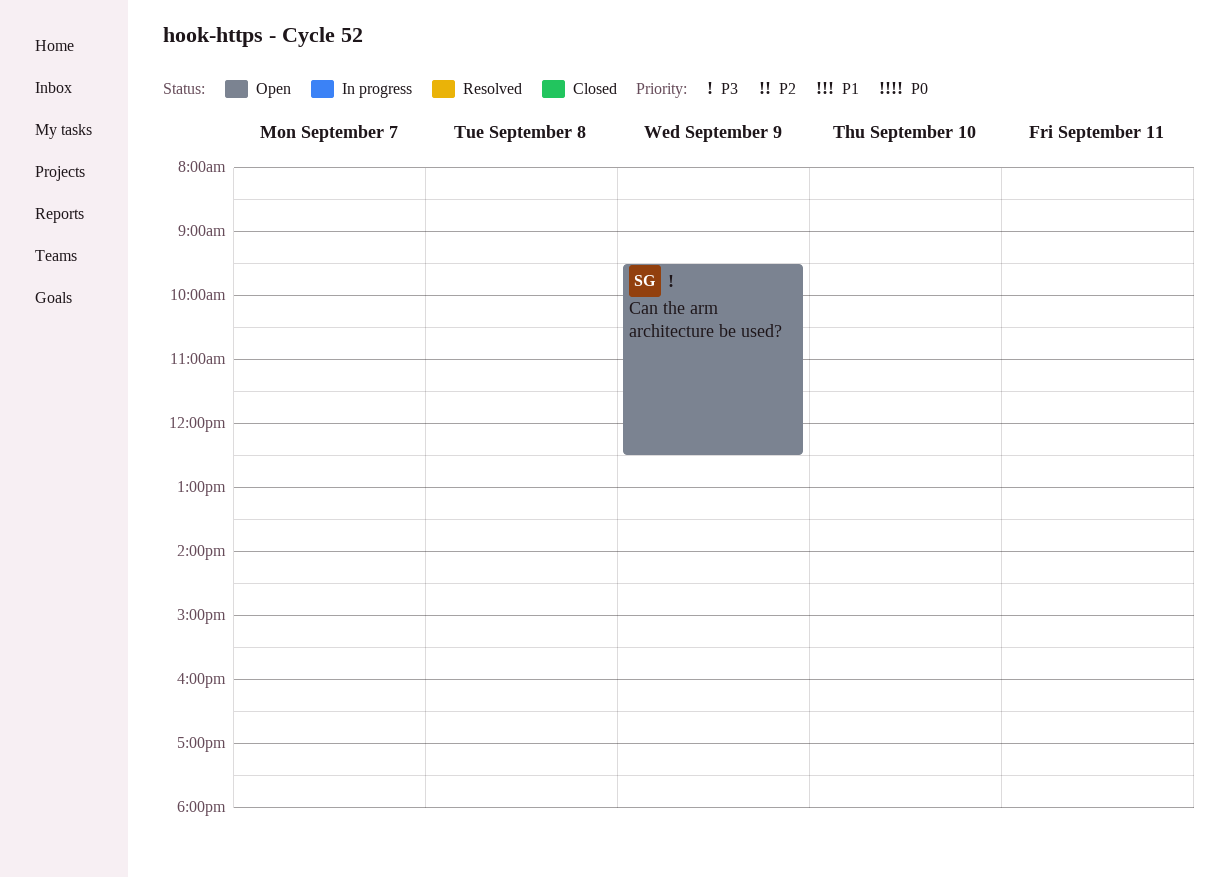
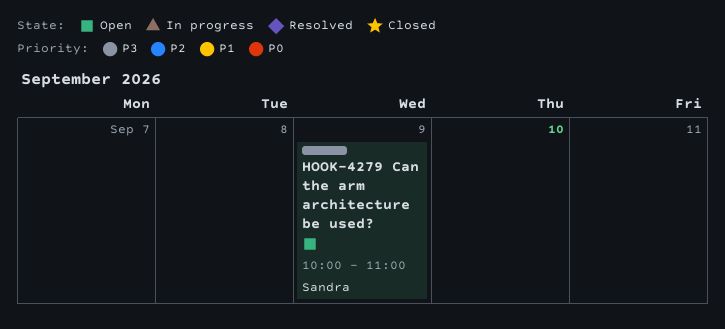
Can the arm architecture be used?, begins: 09:30 -> 10:00
Can the arm architecture be used?, ends: 12:30 -> 11:00

